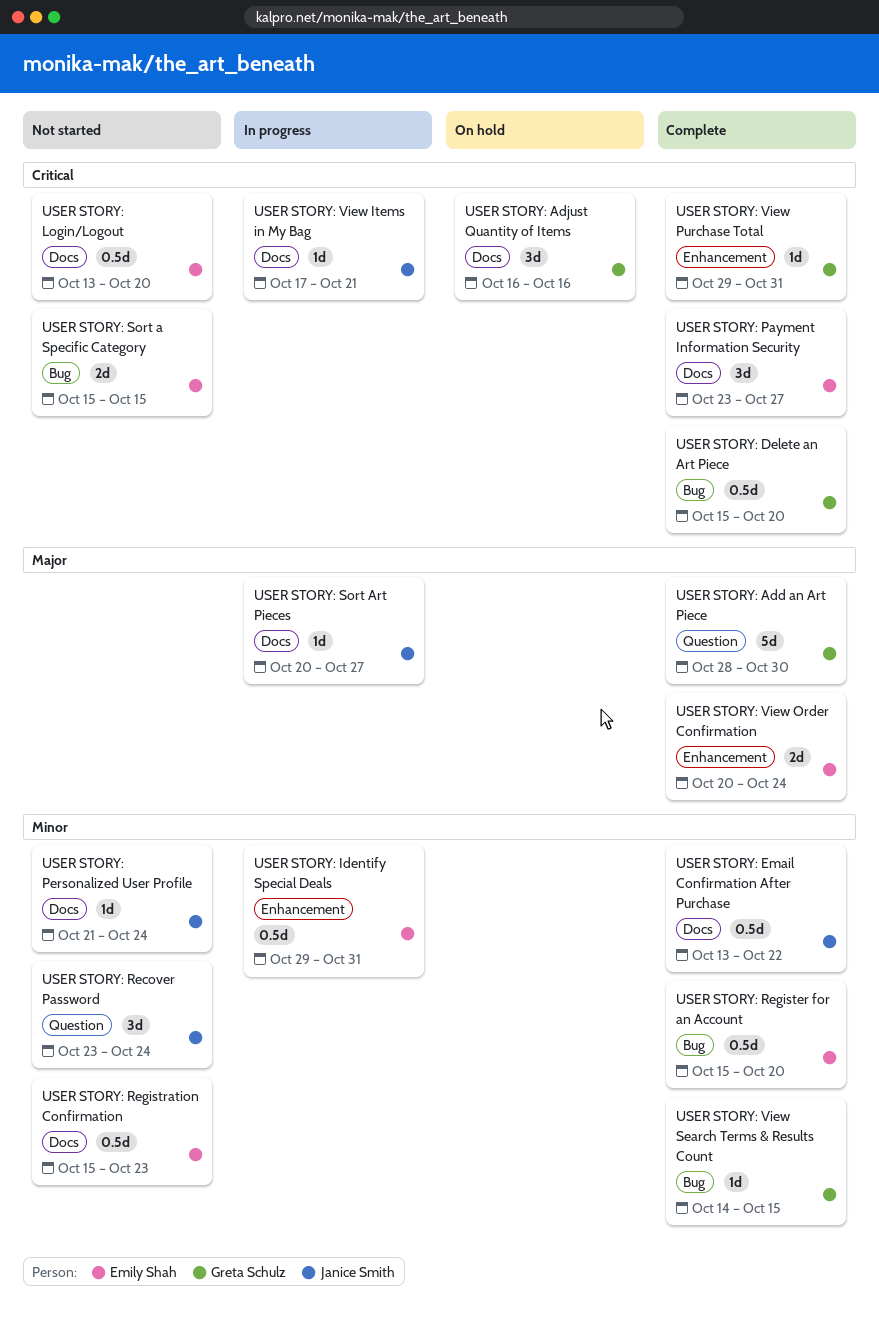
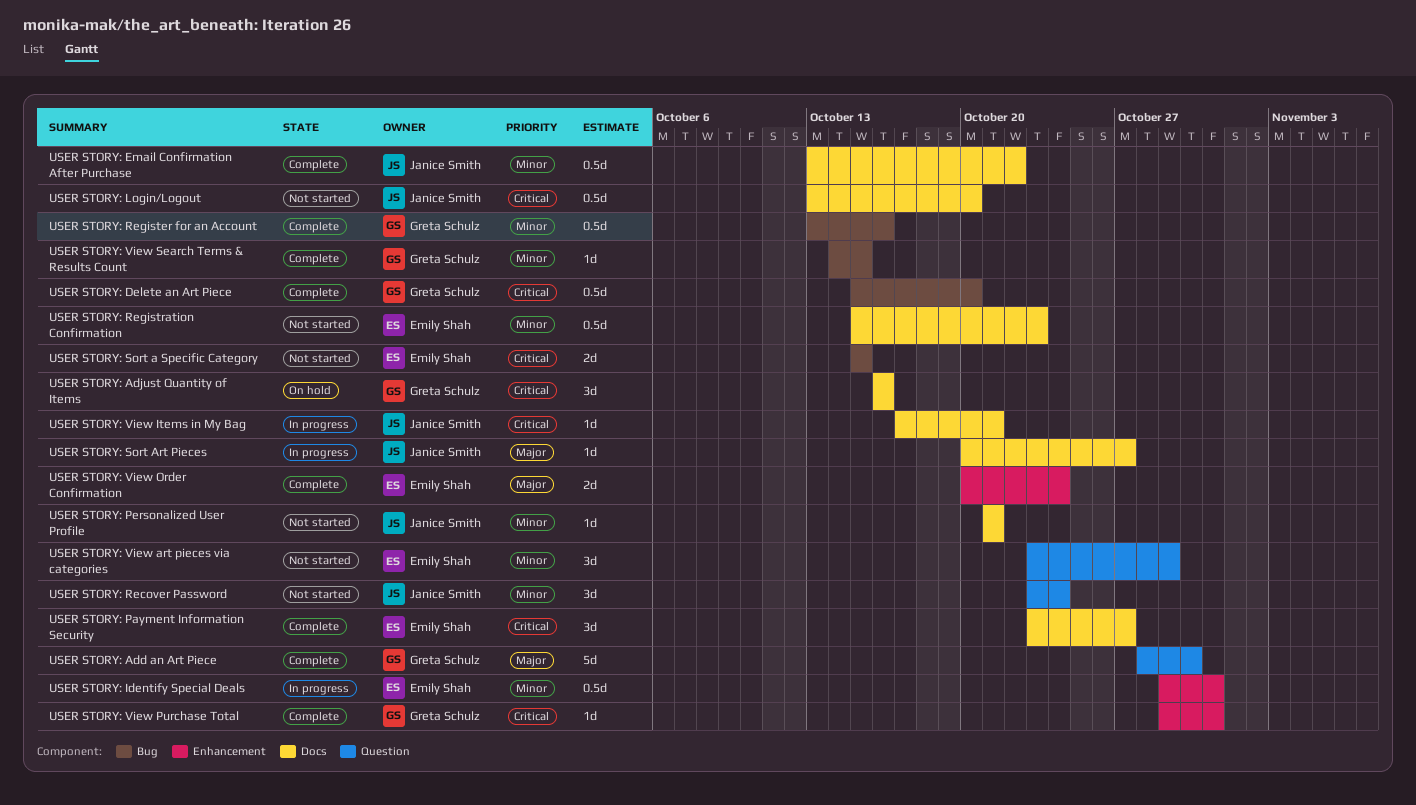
USER STORY: Login/Logout, owner: Emily Shah -> Janice Smith
USER STORY: Personalized User Profile, due: Oct 24 -> Oct 21
USER STORY: Register for an Account, owner: Emily Shah -> Greta Schulz
USER STORY: Register for an Account, start: Oct 15 -> Oct 13
USER STORY: Register for an Account, due: Oct 20 -> Oct 16
USER STORY: View art pieces via categories: none -> present

